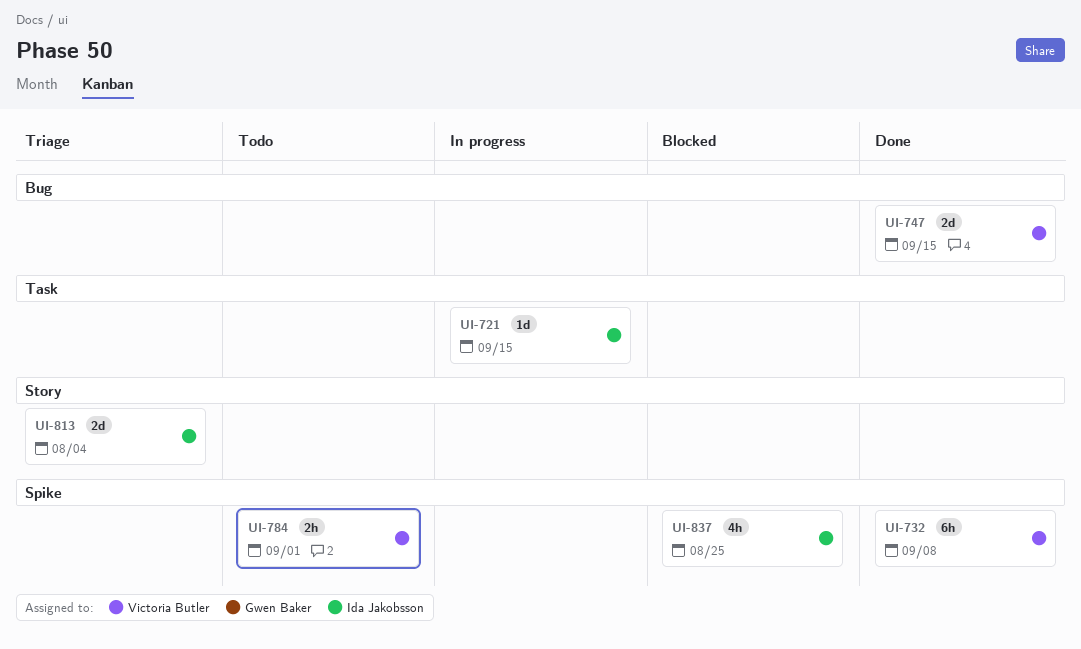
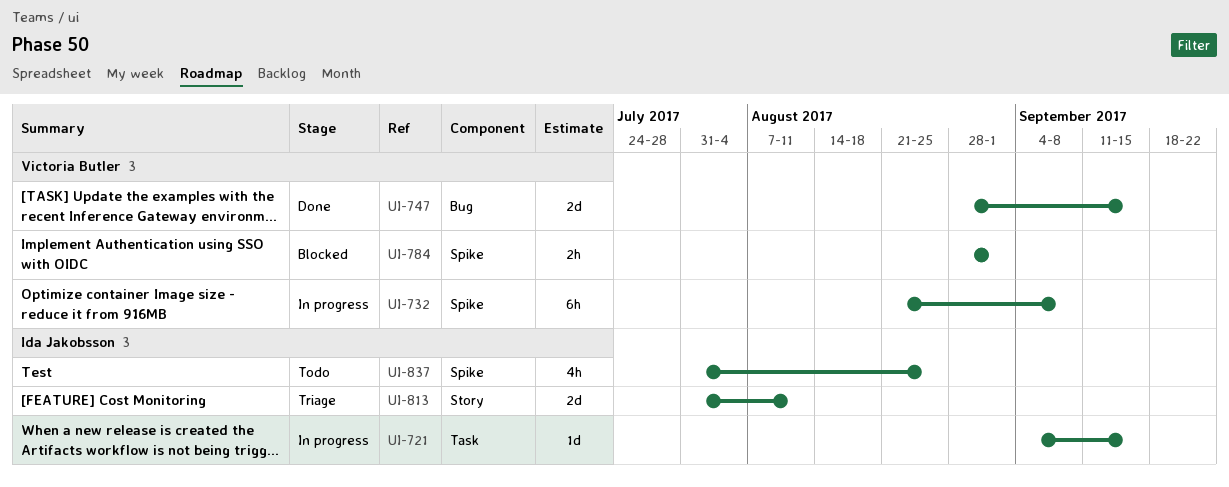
UI-732, status: Done -> In progress
UI-784, status: Todo -> Blocked
UI-813, due: Aug 4 -> Aug 11
UI-837, status: Blocked -> Todo

